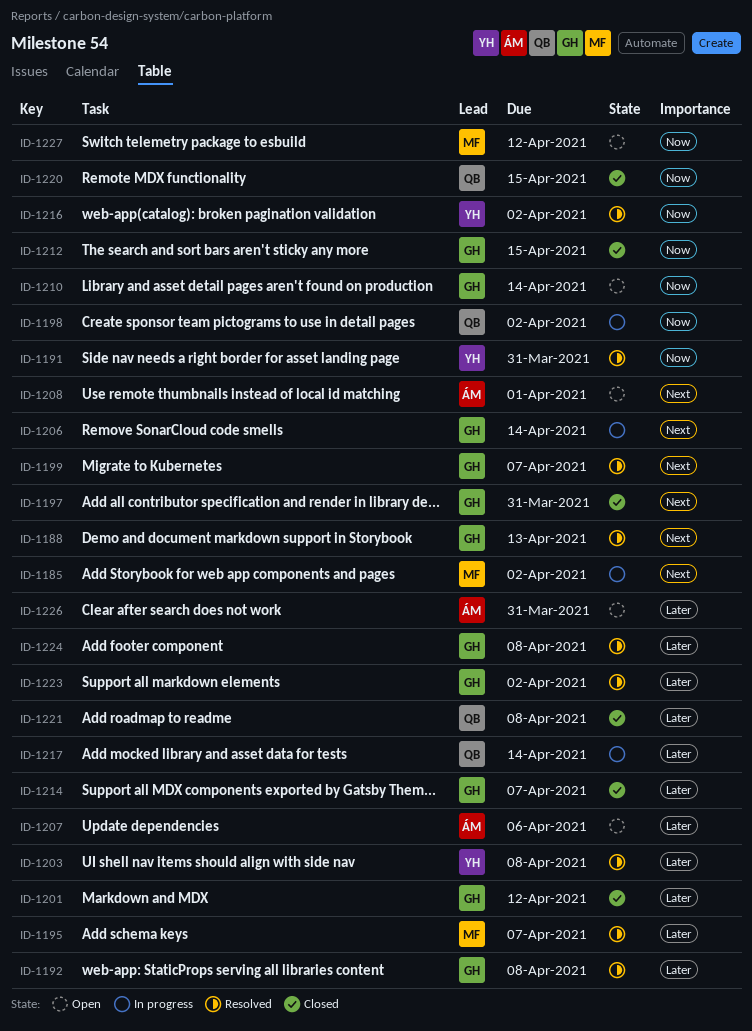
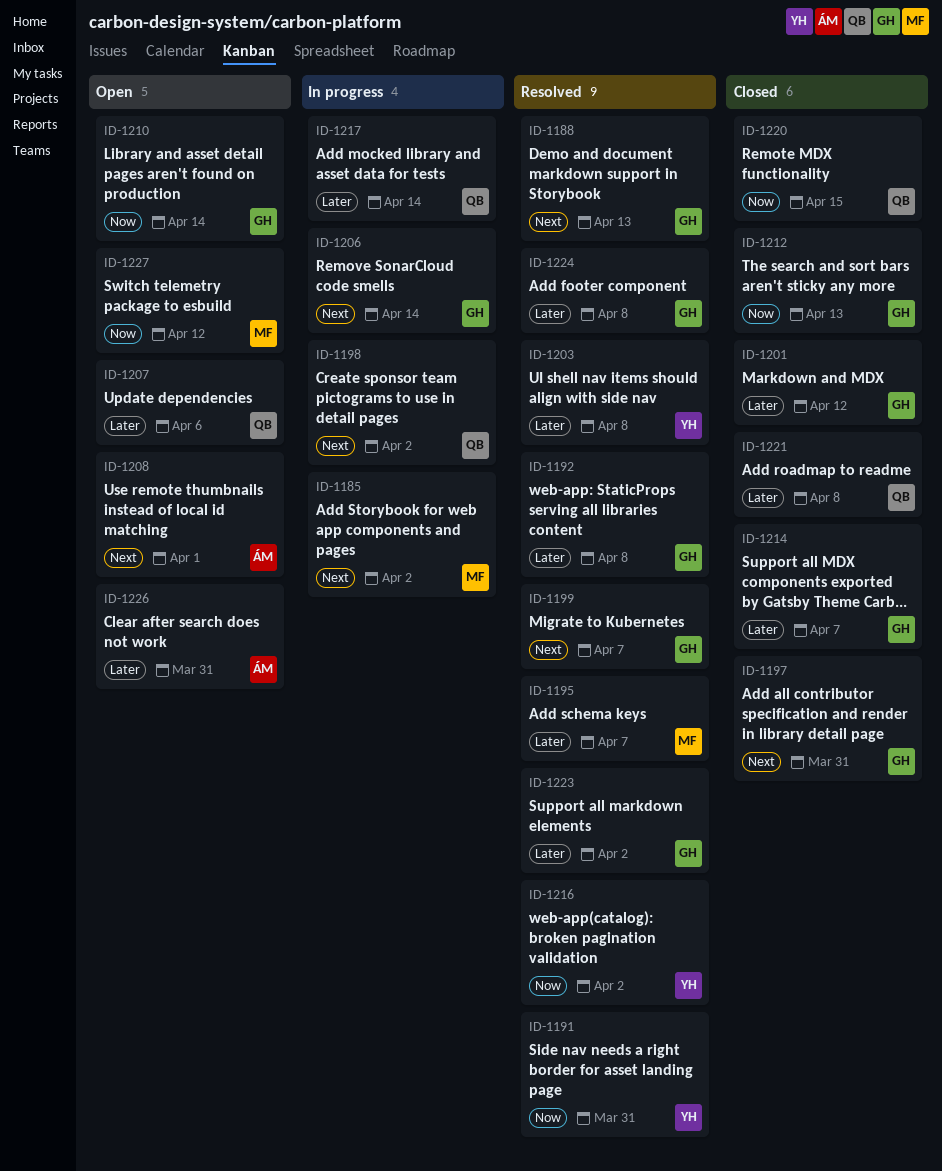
ID-1198, priority: Now -> Next
ID-1207, owner: ÁM -> QB
ID-1212, due: Apr 15 -> Apr 13

